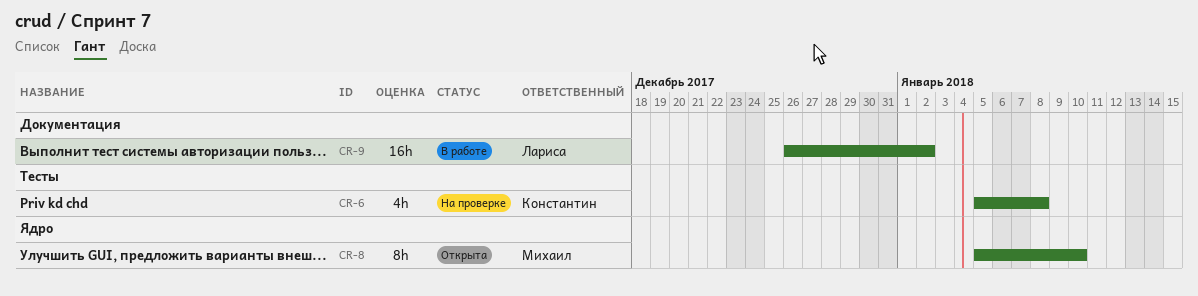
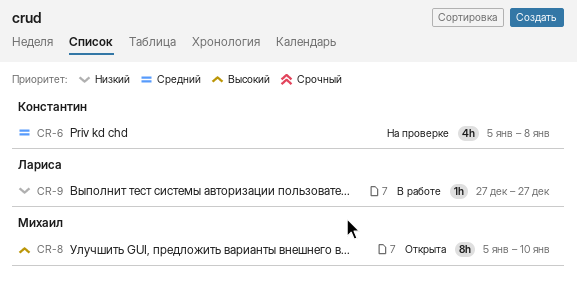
CR-9, estimate: 16h -> 1h
CR-9, start: Dec 26 -> Dec 27
CR-9, due: Jan 2 -> Dec 27

